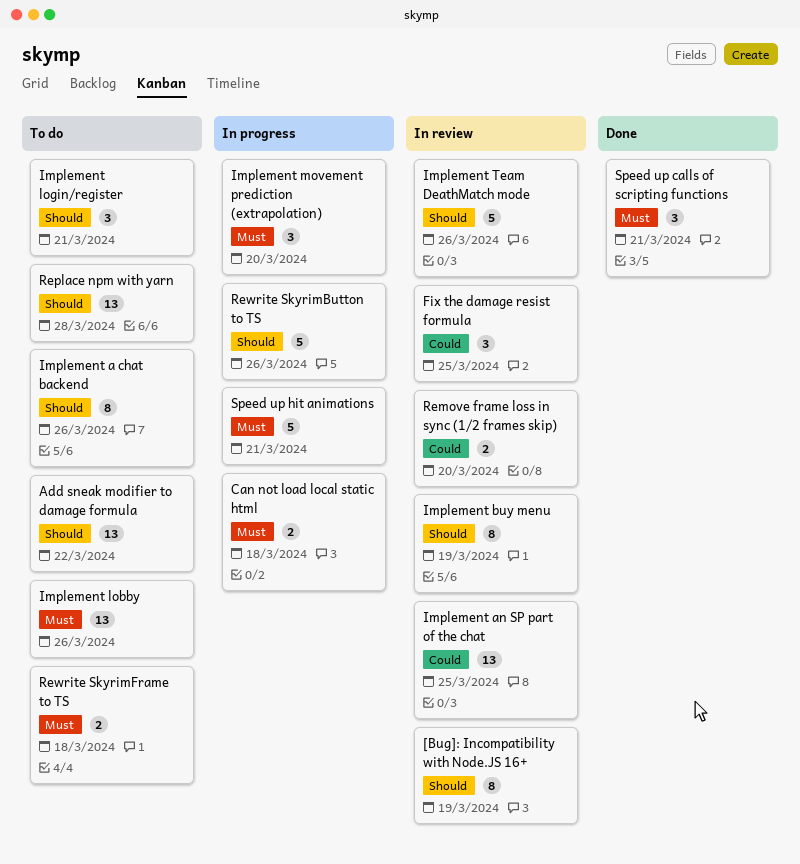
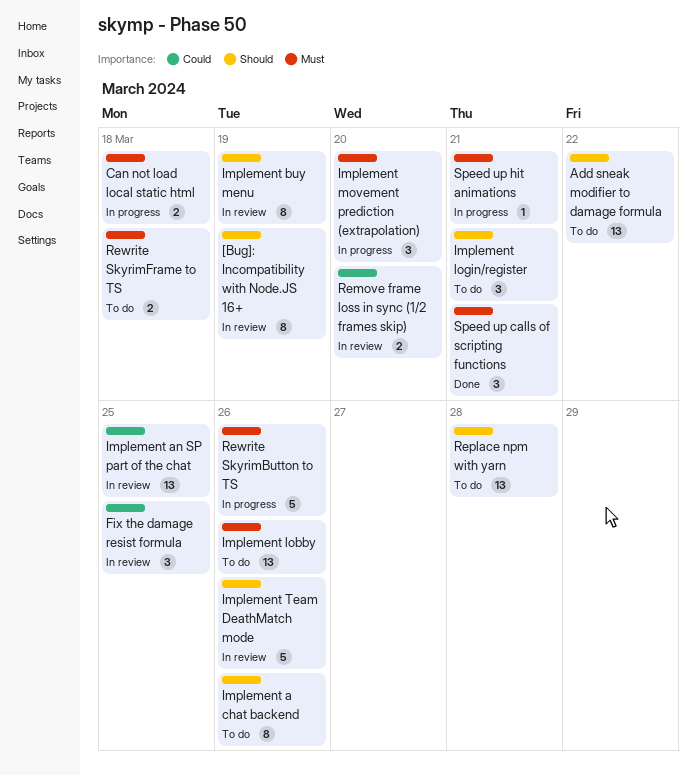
Rewrite SkyrimButton to TS, priority: Should -> Must
Speed up hit animations, estimate: 5 -> 1

